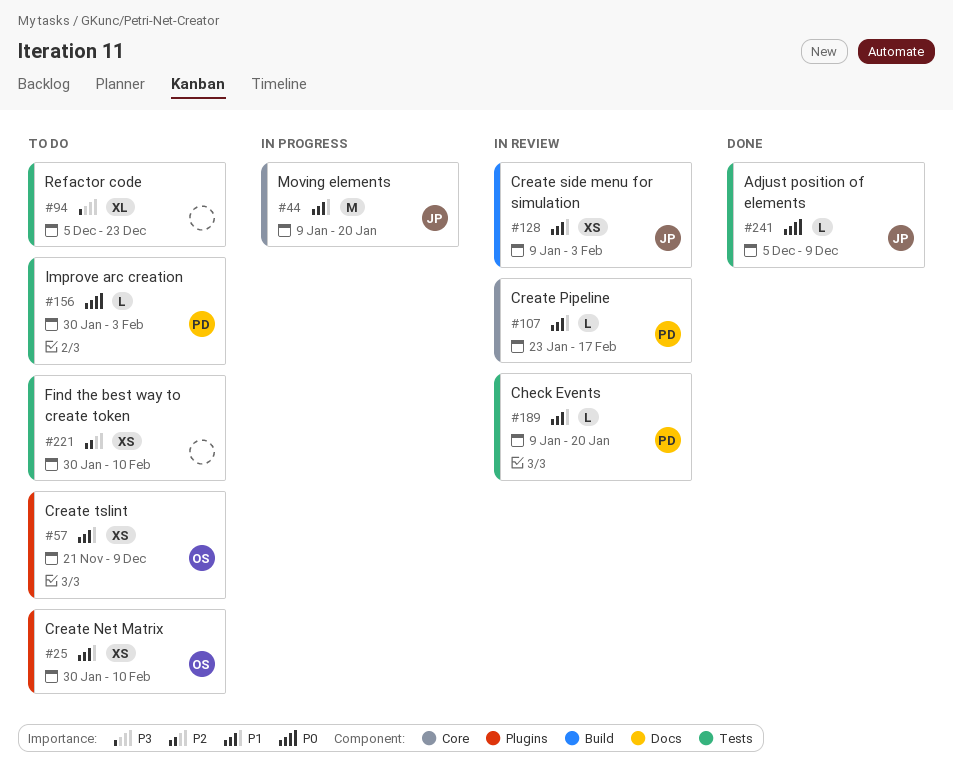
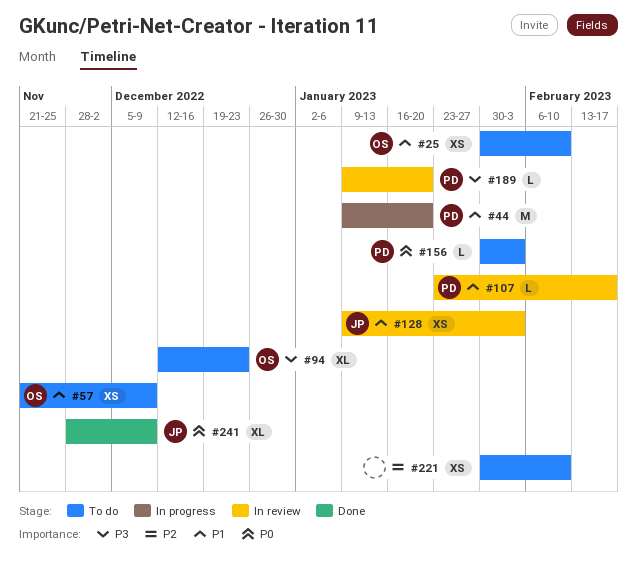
#44, owner: JP -> PD
#94, owner: none -> OS
#94, start: Dec 5 -> Dec 12
#189, priority: P1 -> P3
#241, estimate: L -> XL
#241, start: Dec 5 -> Nov 28

